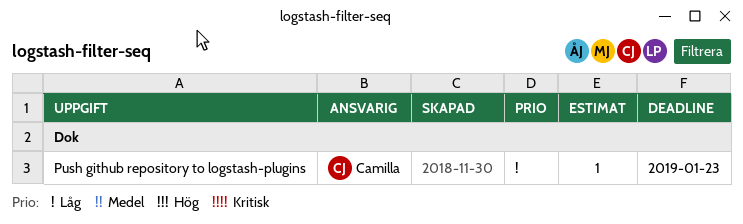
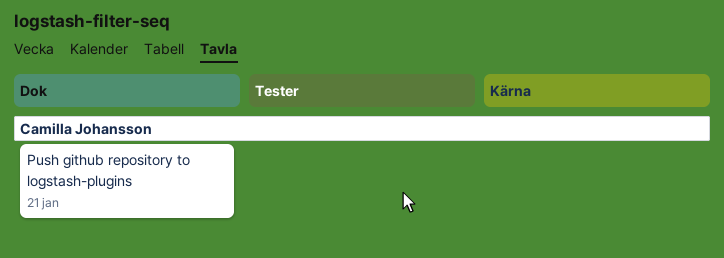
Push github repository to logstash-plugins, due: Jan 23 -> Jan 21

